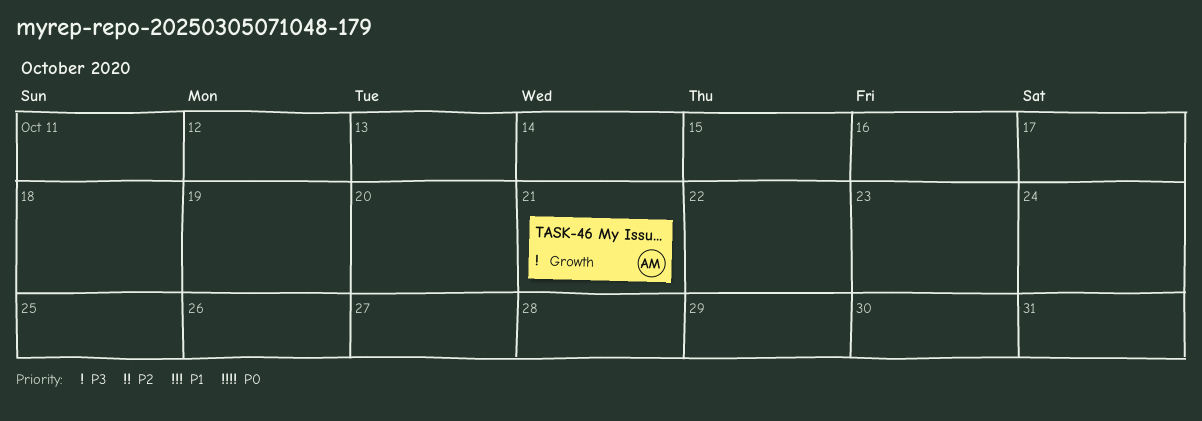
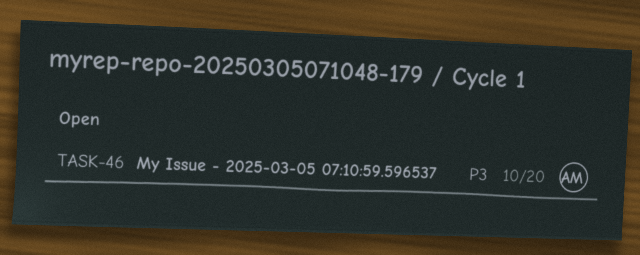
TASK-46, due: Oct 21 -> Oct 20

